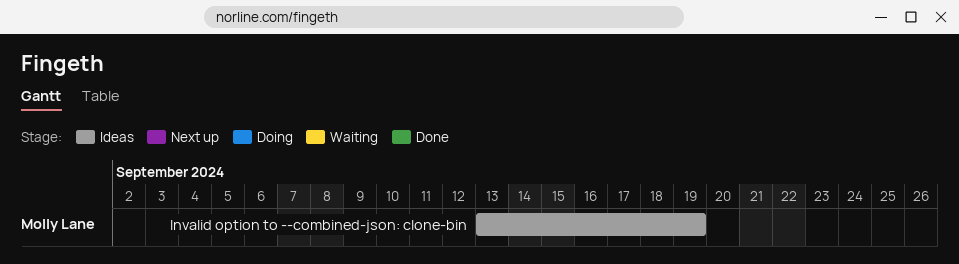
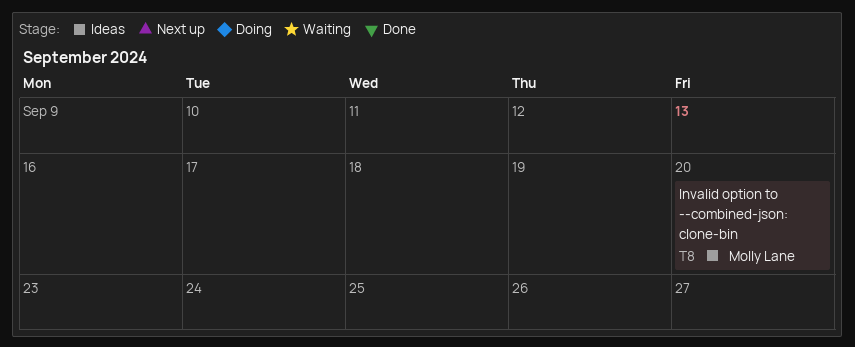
Invalid option to --combined-json: clone-bin, due: Sep 19 -> Sep 20

